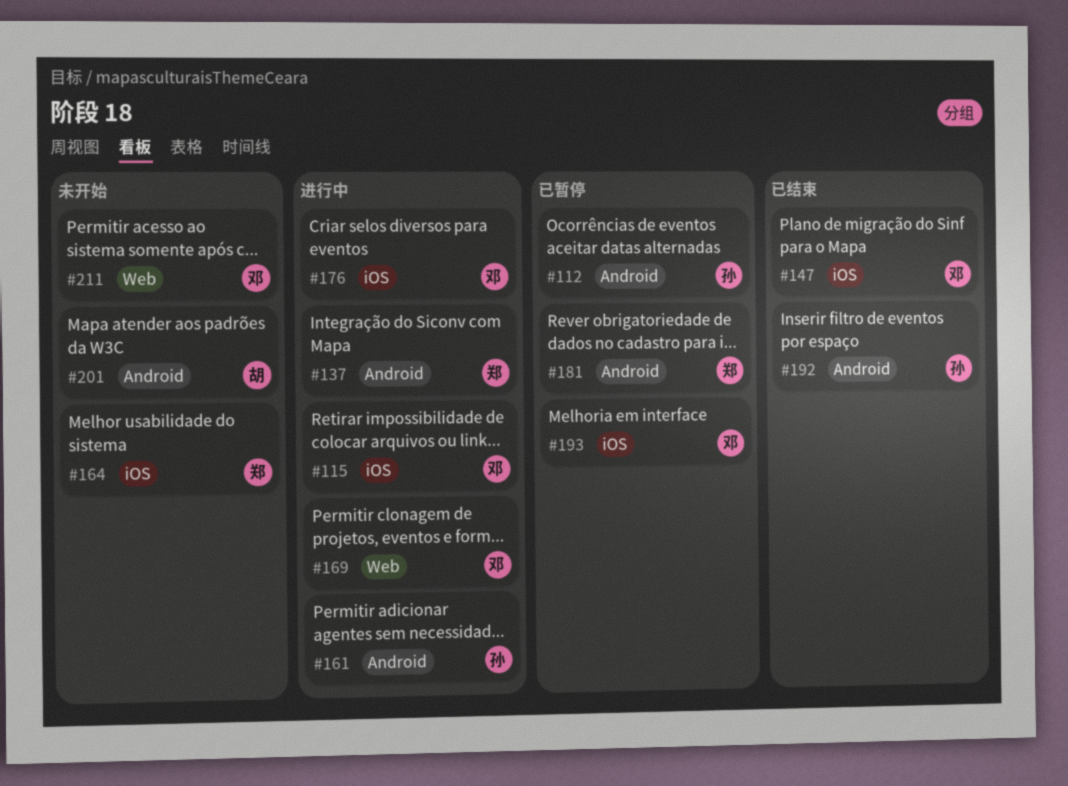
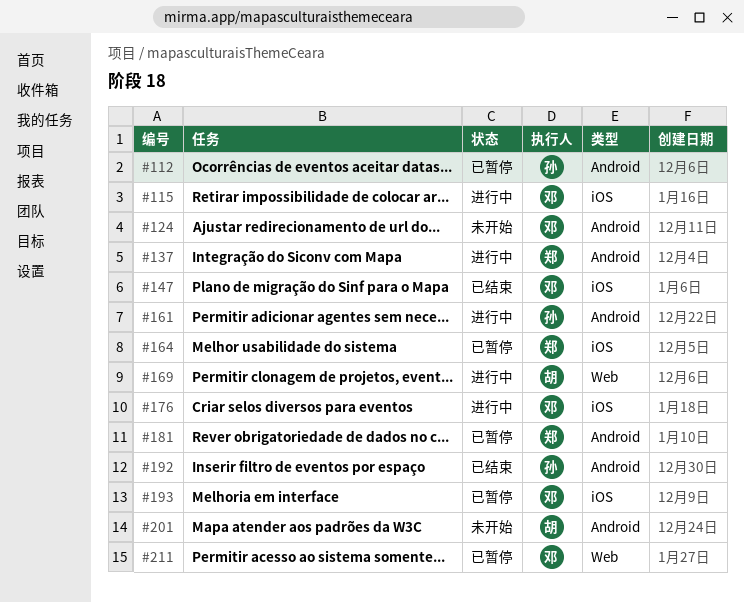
#124: none -> present
#164, status: 未开始 -> 已暂停
#169, owner: 邓 -> 胡
#211, status: 未开始 -> 已暂停

